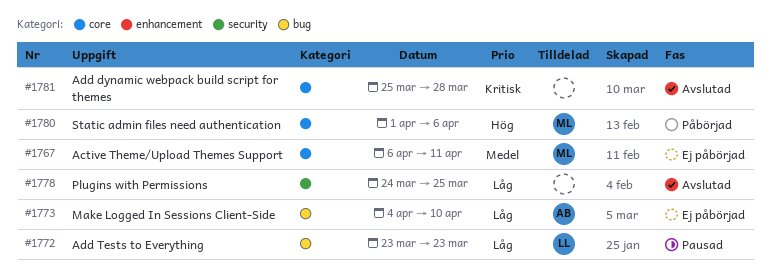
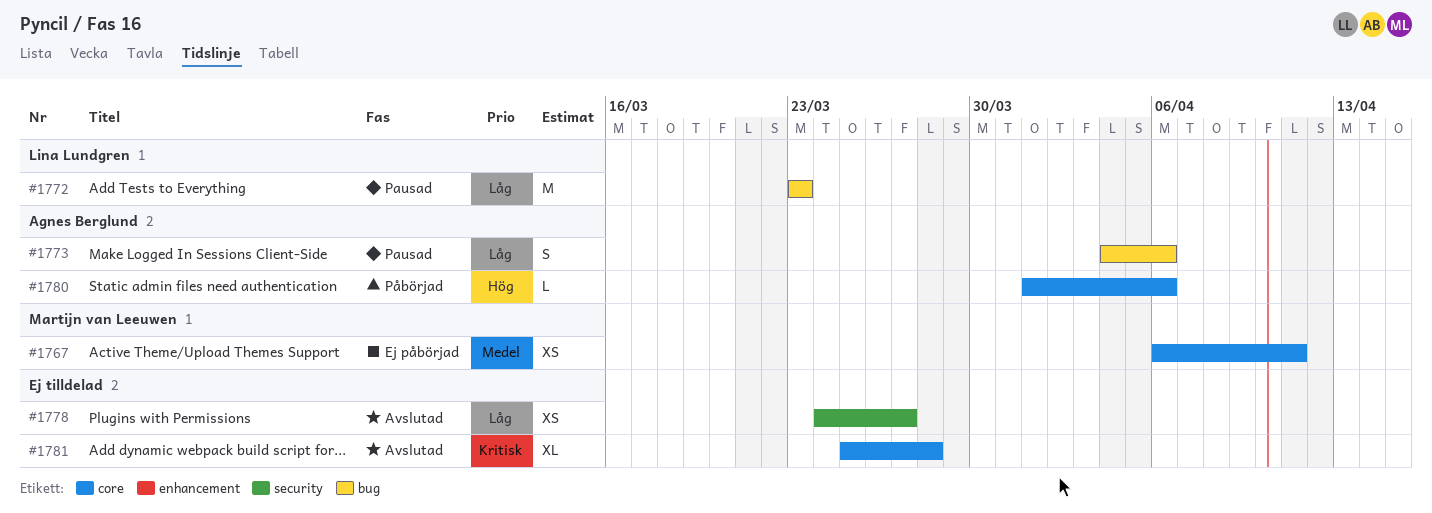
#1773, status: Ej påbörjad -> Pausad
#1773, due: Apr 10 -> Apr 6
#1778, due: Mar 25 -> Mar 27
#1780, owner: Martijn van Leeuwen -> Agnes Berglund

